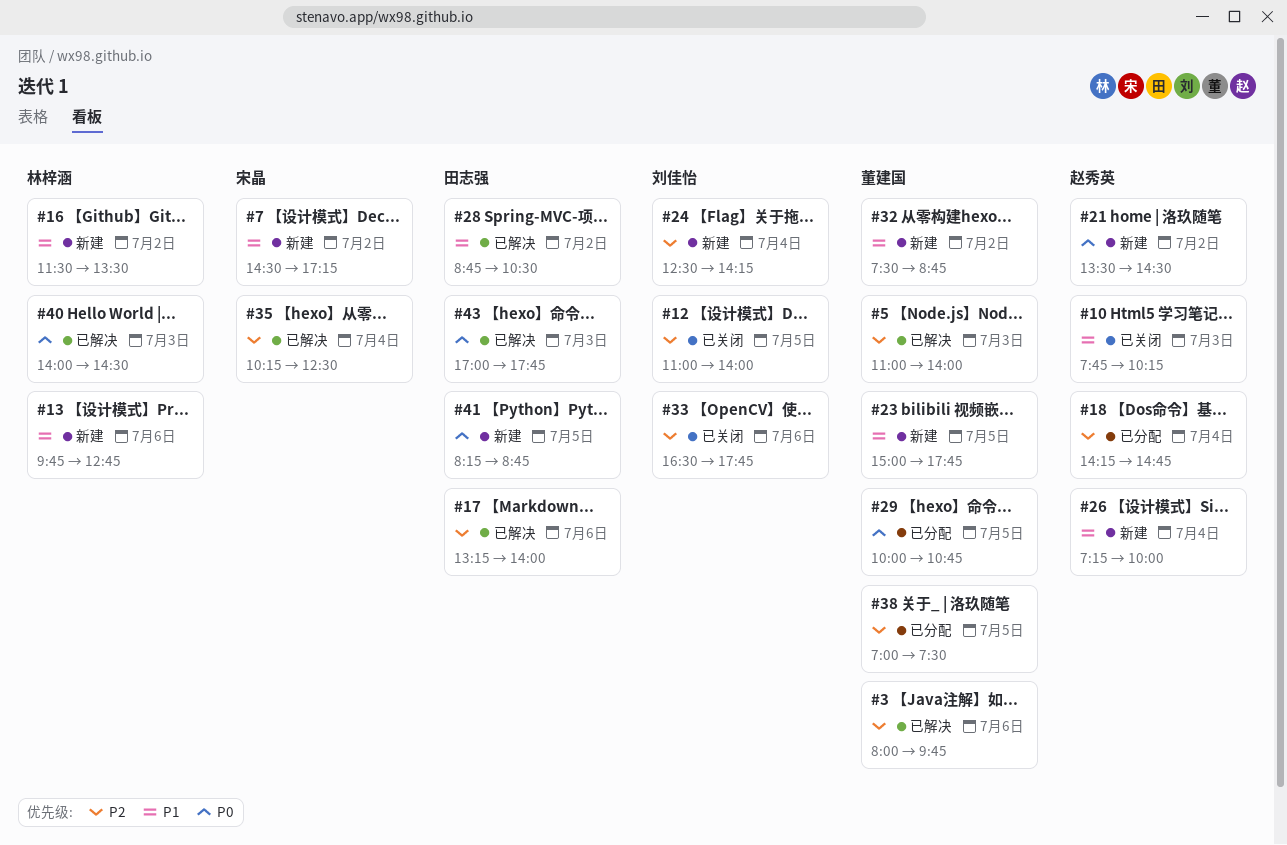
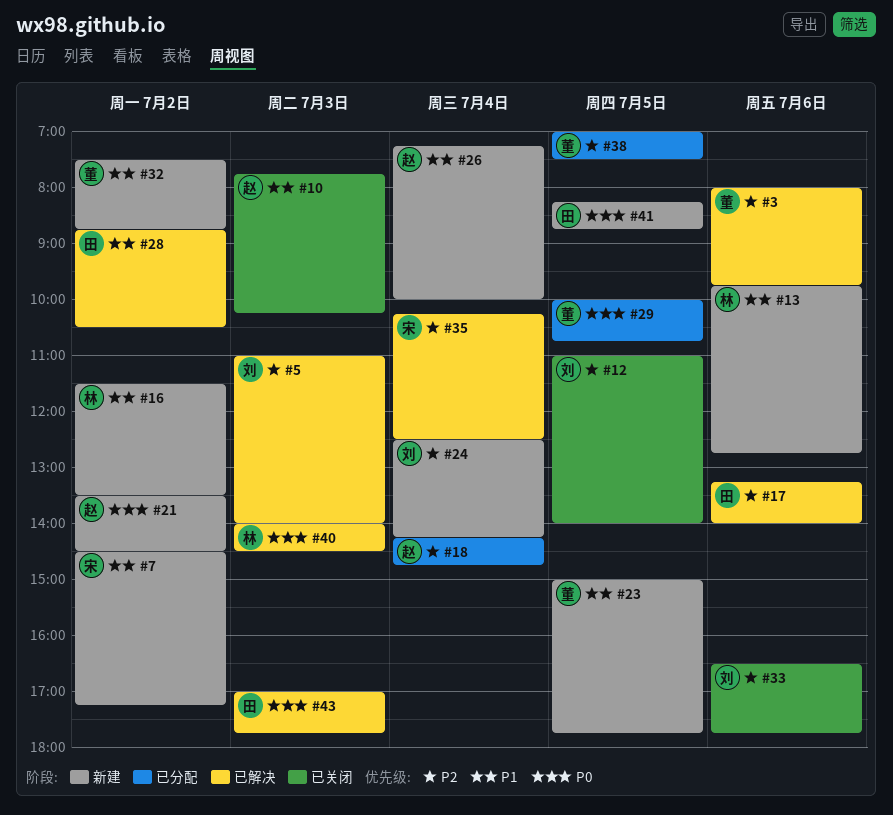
#5, owner: 董建国 -> 刘佳怡

